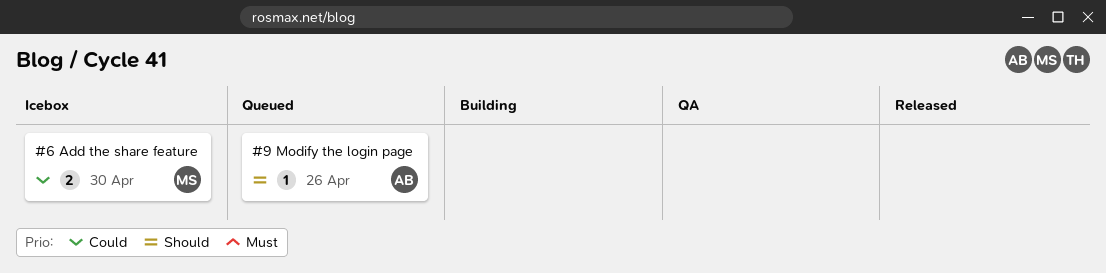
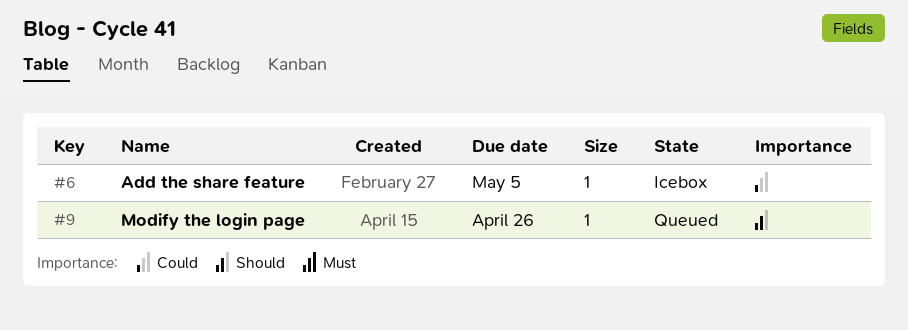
#6, estimate: 2 -> 1
#6, due: Apr 30 -> May 5

